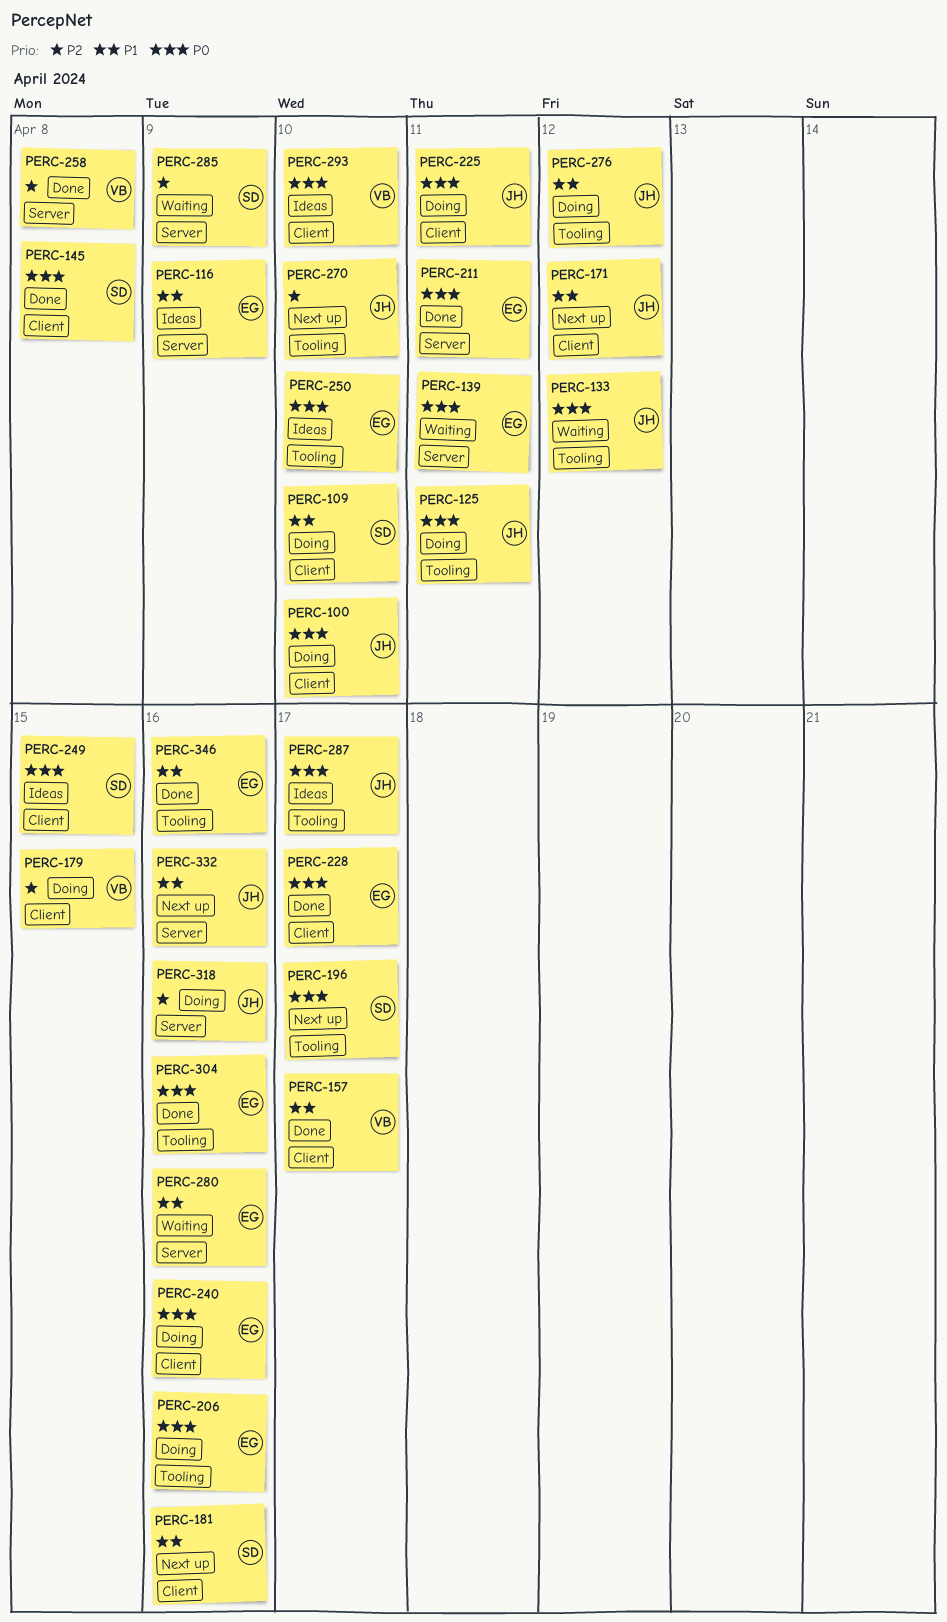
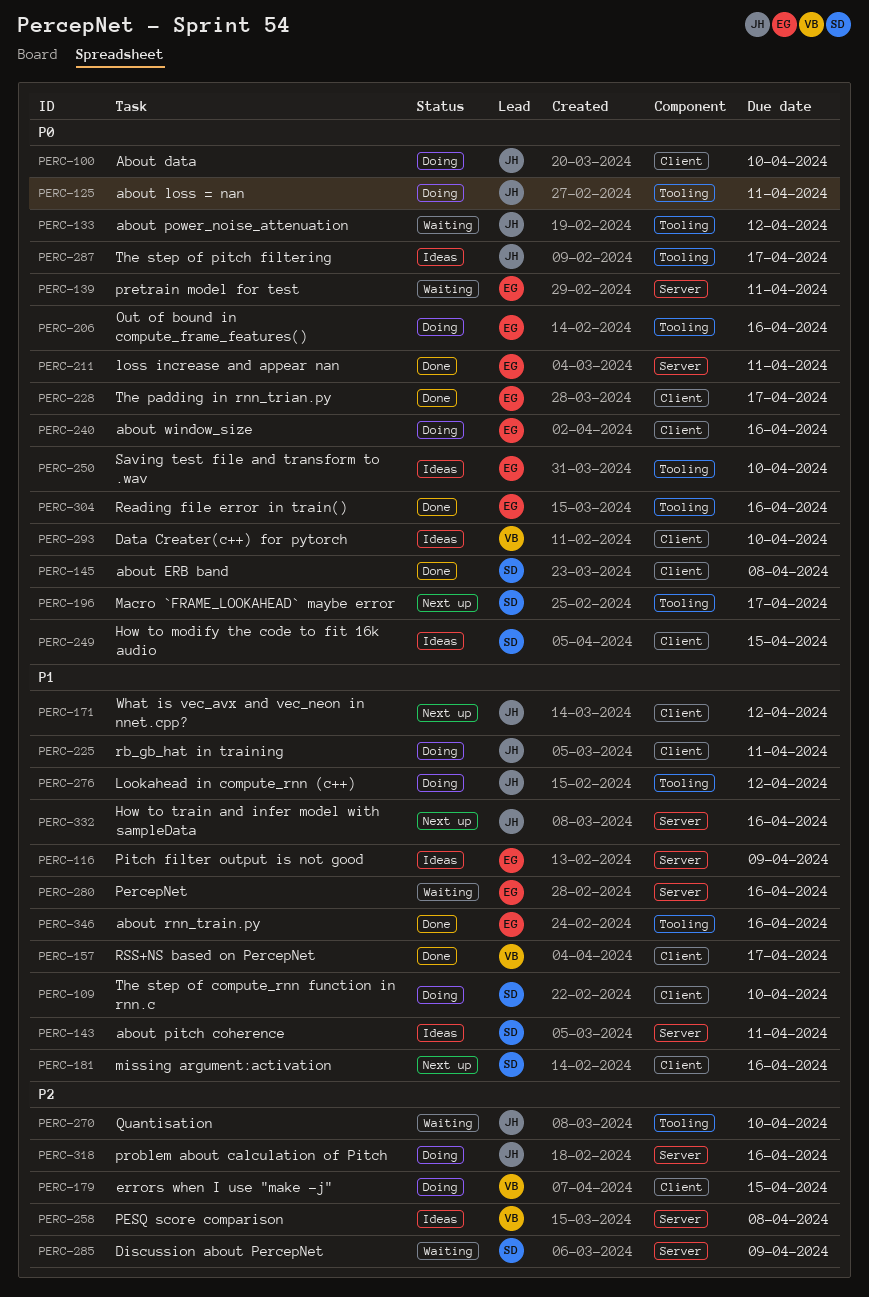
PERC-143: none -> present
PERC-225, priority: P0 -> P1
PERC-258, status: Done -> Ideas
PERC-270, status: Next up -> Waiting

